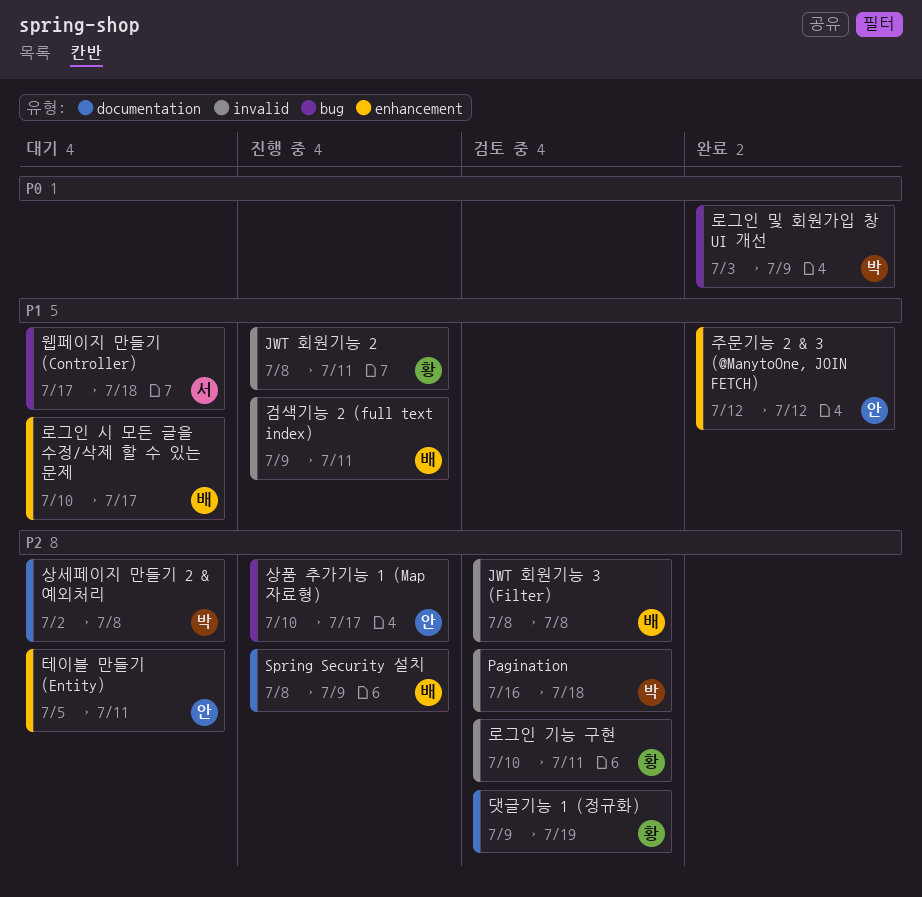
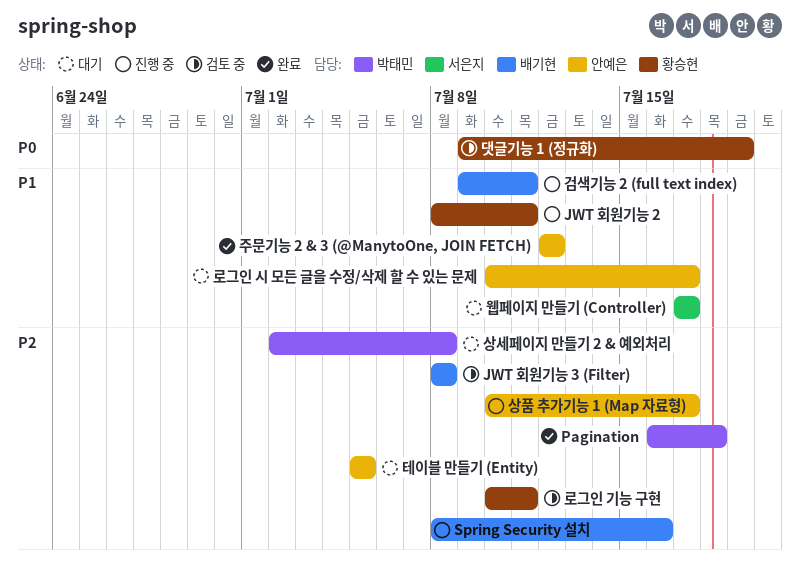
Pagination, status: 검토 중 -> 완료
Spring Security 설치, due: Jul 9 -> Jul 16
댓글기능 1 (정규화), priority: P2 -> P0
로그인 및 회원가입 창 UI 개선: present -> none
로그인 시 모든 글을 수정/삭제 할 수 있는 문제, owner: 배기현 -> 안예은
웹페이지 만들기 (Controller), due: Jul 18 -> Jul 17
테이블 만들기 (Entity), due: Jul 11 -> Jul 5

